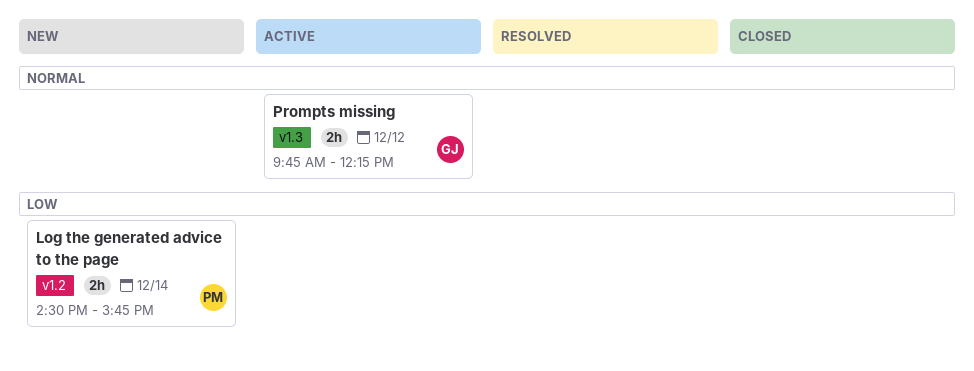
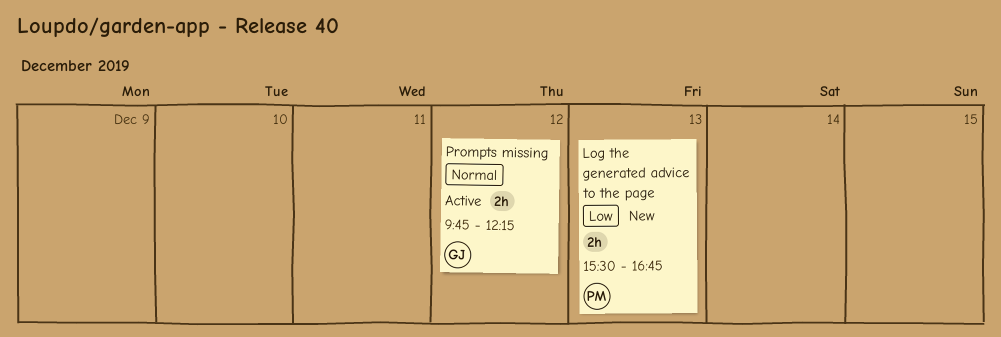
Log the generated advice to the page, day: Dec 14 -> Dec 13
Log the generated advice to the page, begins: 14:30 -> 15:30
Log the generated advice to the page, ends: 15:45 -> 16:45

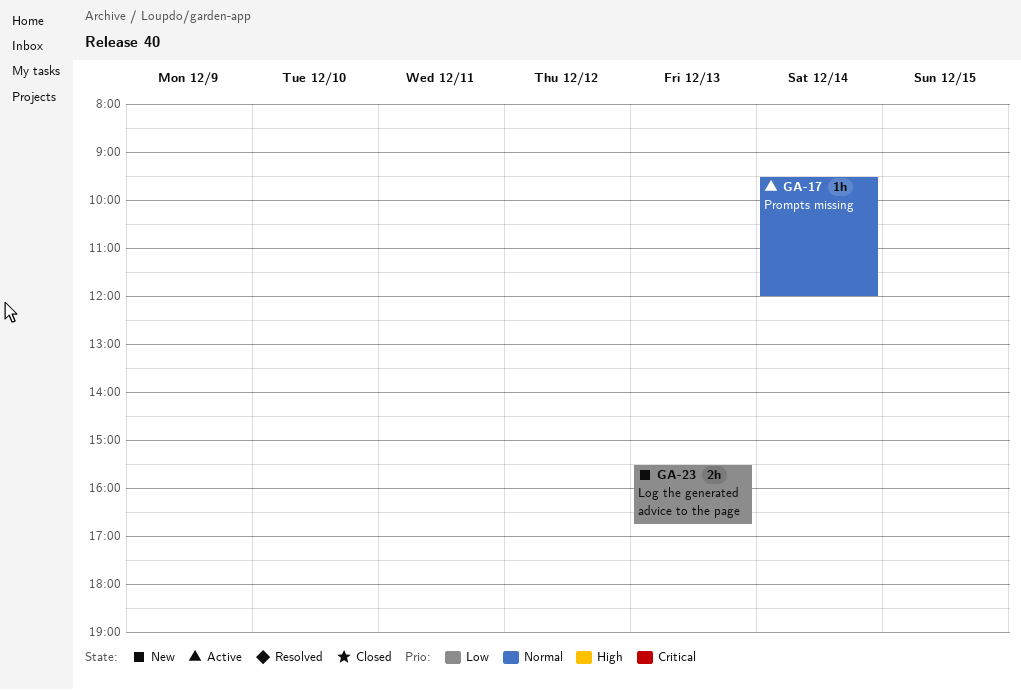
Prompts missing, estimate: 2h -> 1h
Prompts missing, day: Dec 12 -> Dec 14
Prompts missing, begins: 09:45 -> 09:30
Prompts missing, ends: 12:15 -> 12:00

